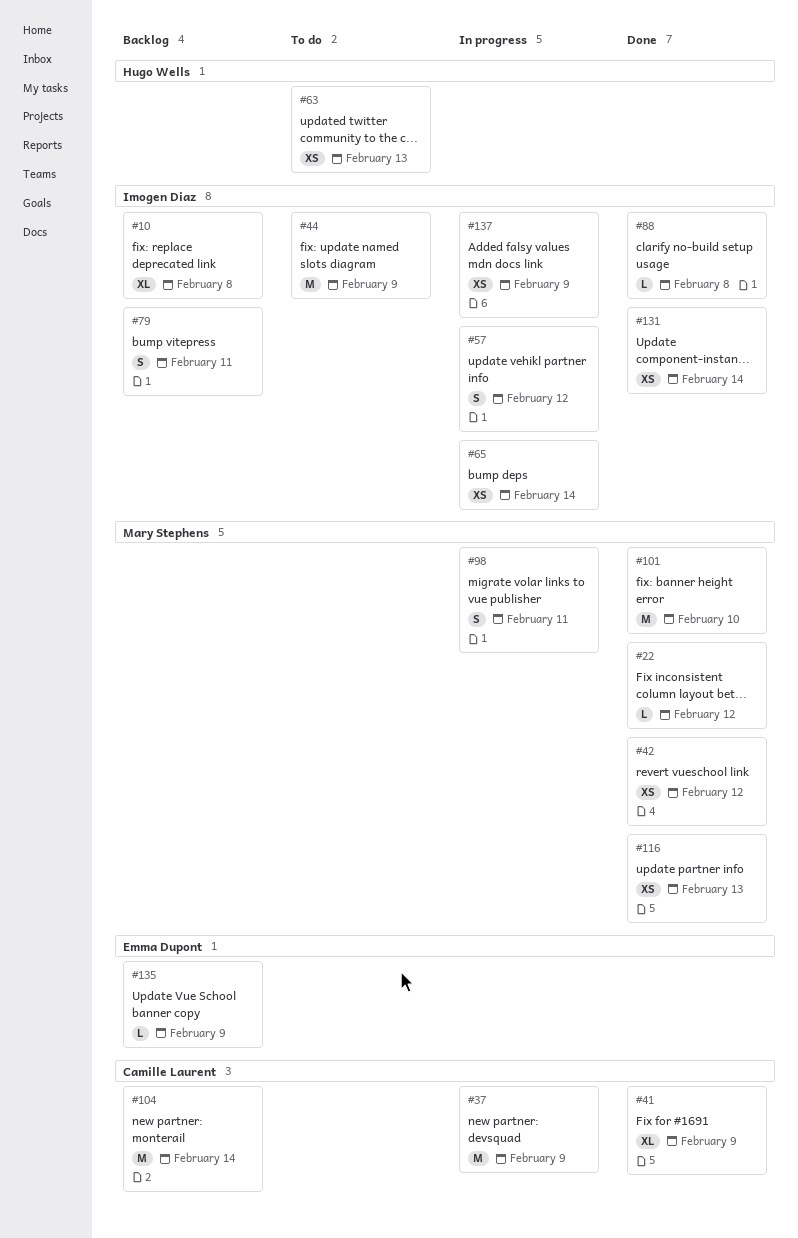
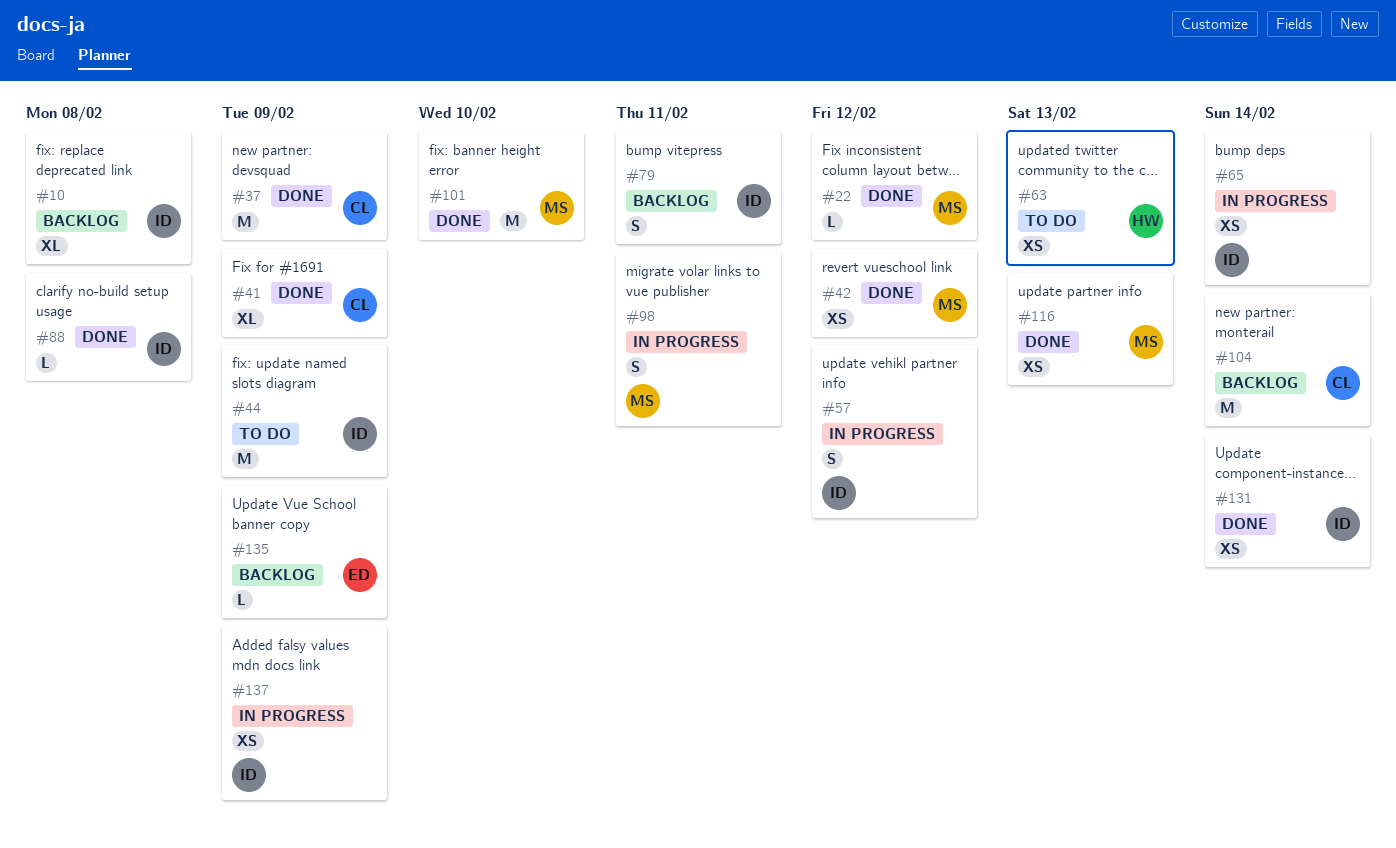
#37, status: In progress -> Done

